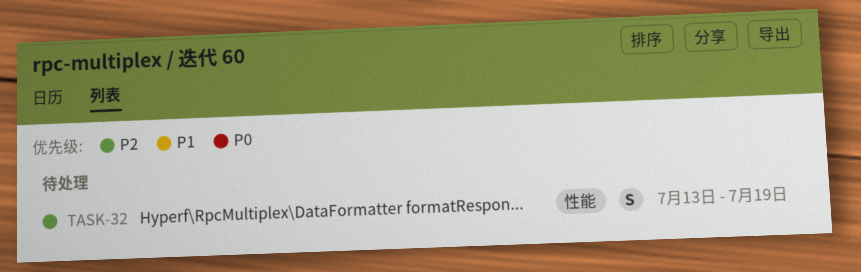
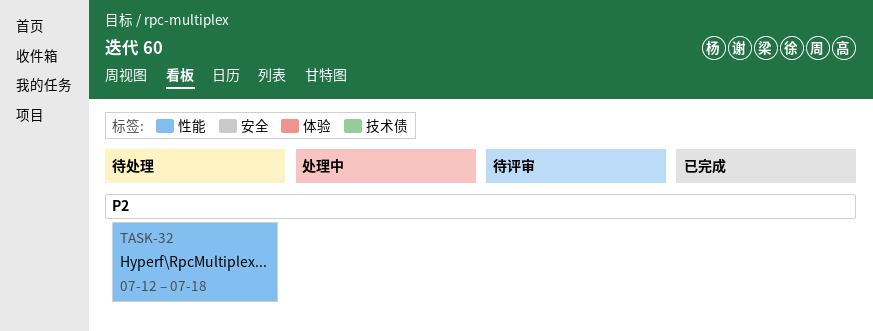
TASK-32, start: Jul 13 -> Jul 12
TASK-32, due: Jul 19 -> Jul 18

